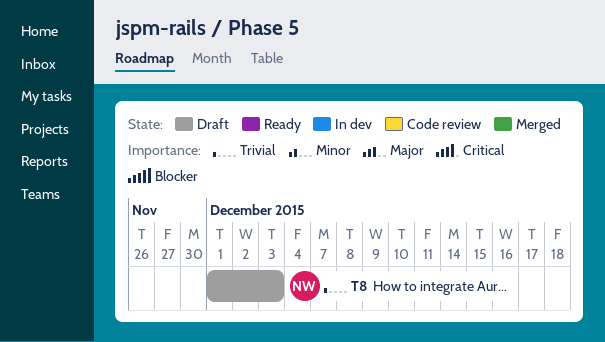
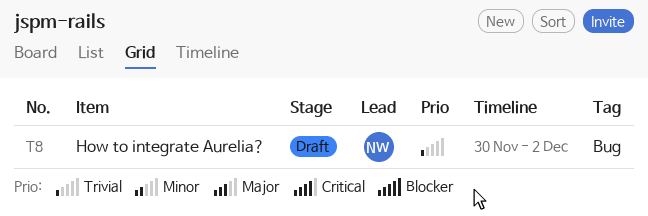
T8, start: Dec 1 -> Nov 30
T8, due: Dec 3 -> Dec 2

